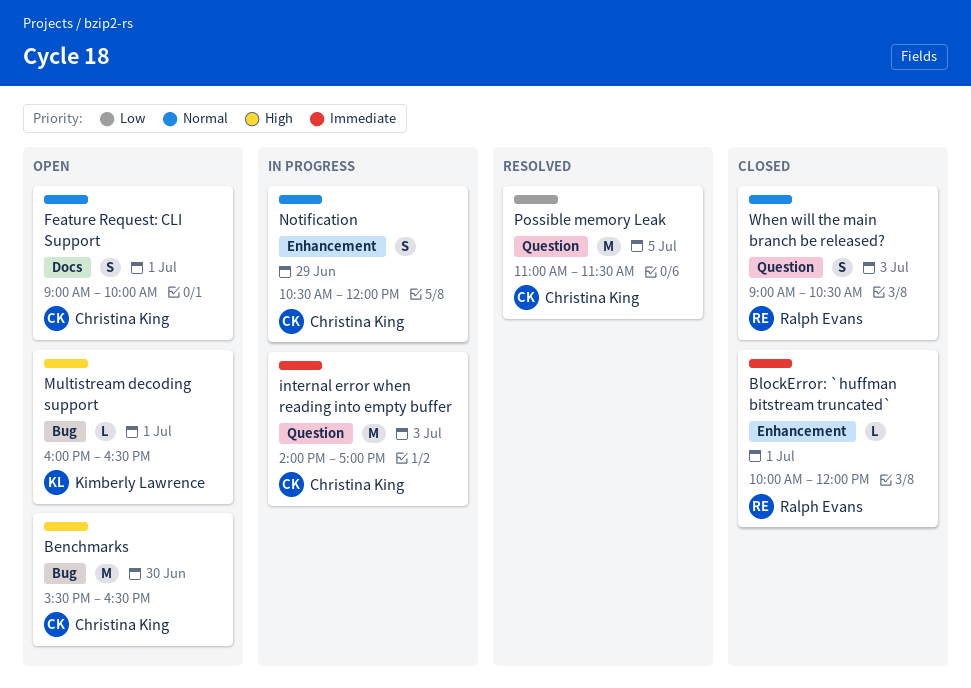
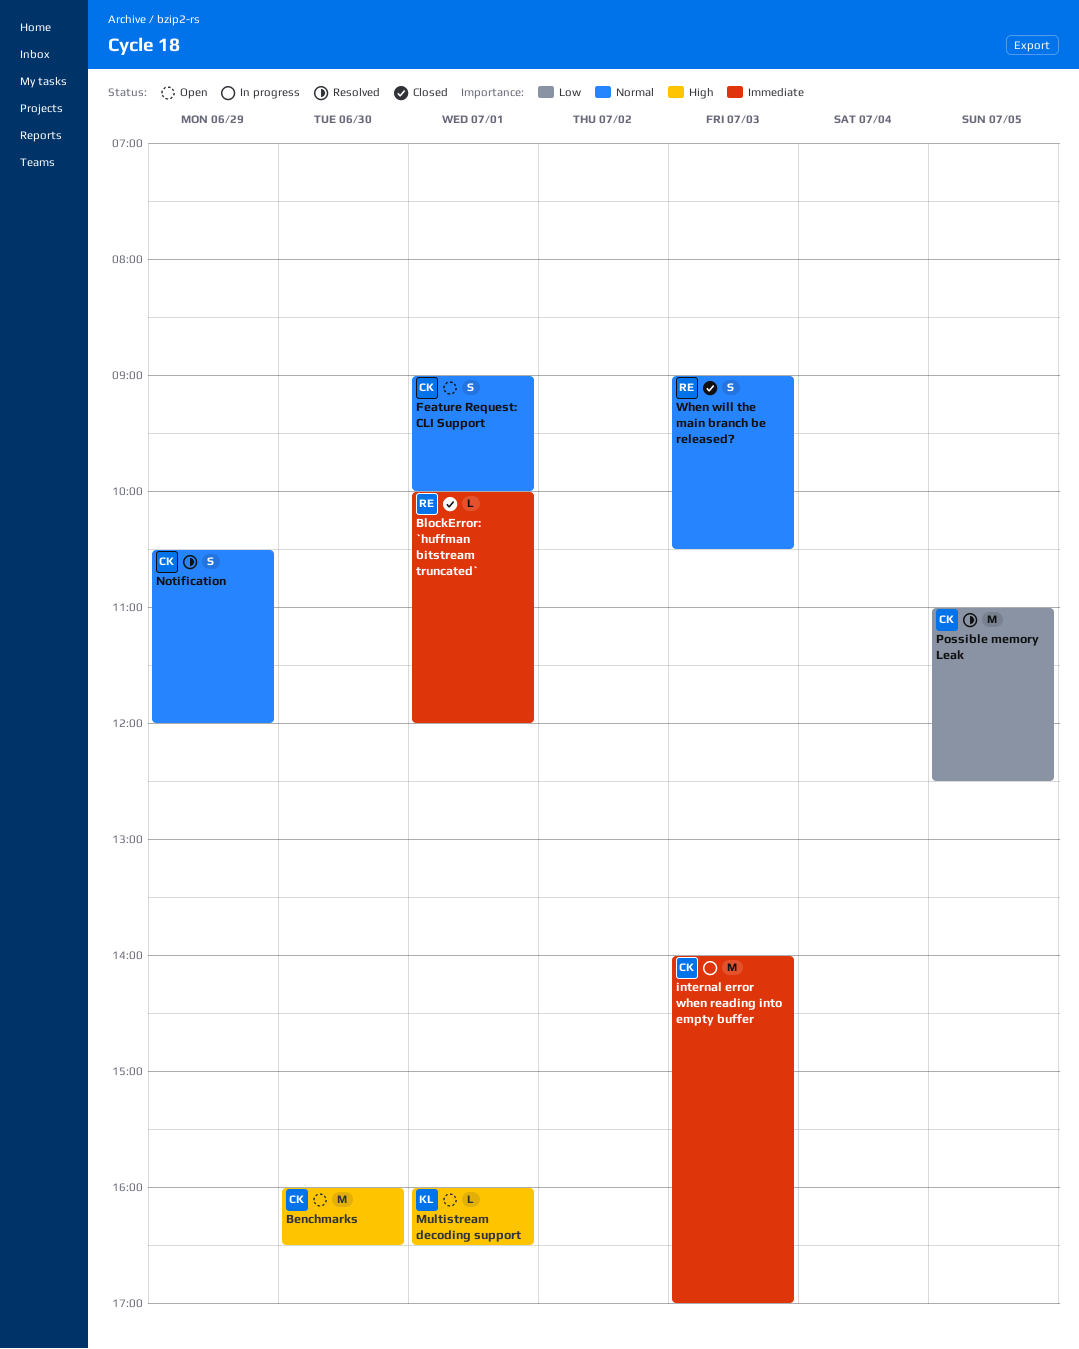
Benchmarks, begins: 15:30 -> 16:00
Notification, status: In progress -> Resolved
Possible memory Leak, ends: 11:30 -> 12:30

